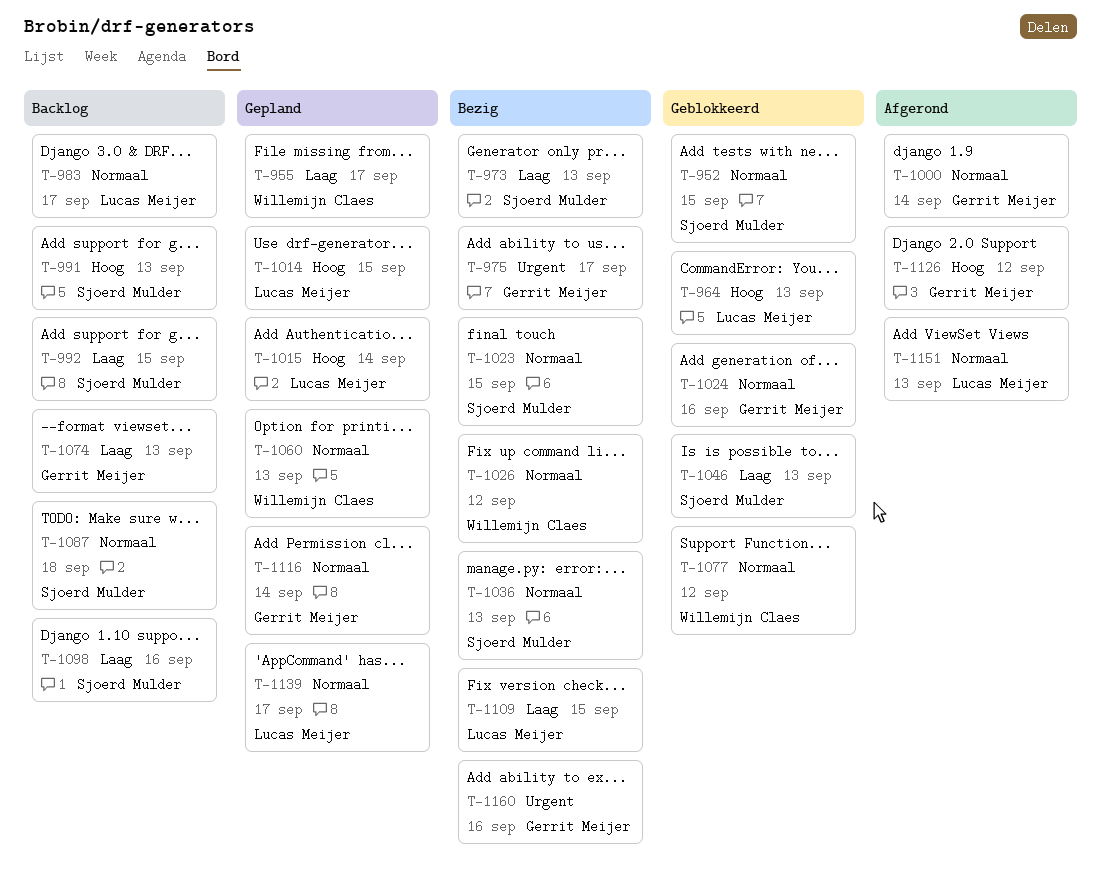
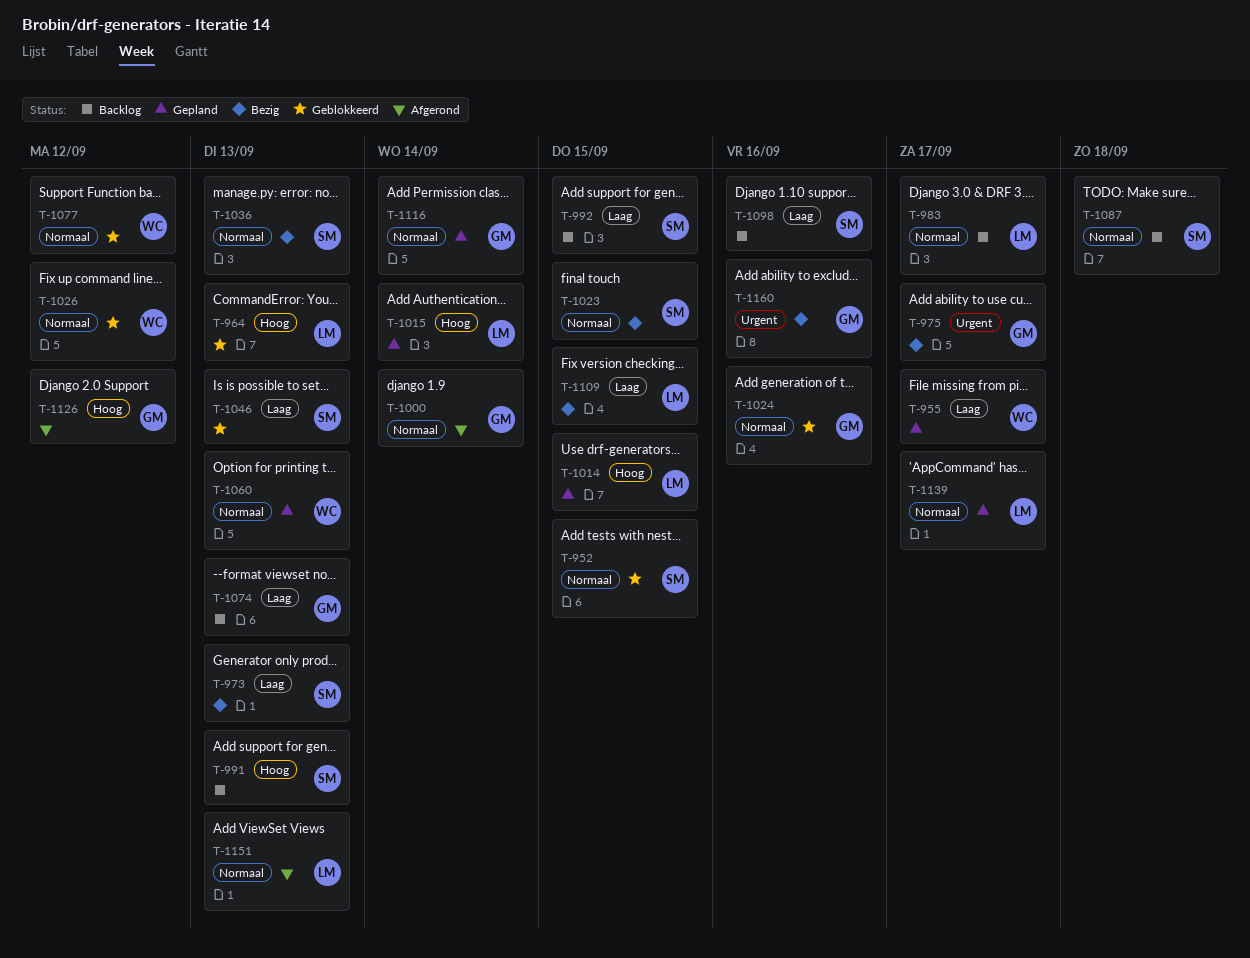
T-1026, status: Bezig -> Geblokkeerd

